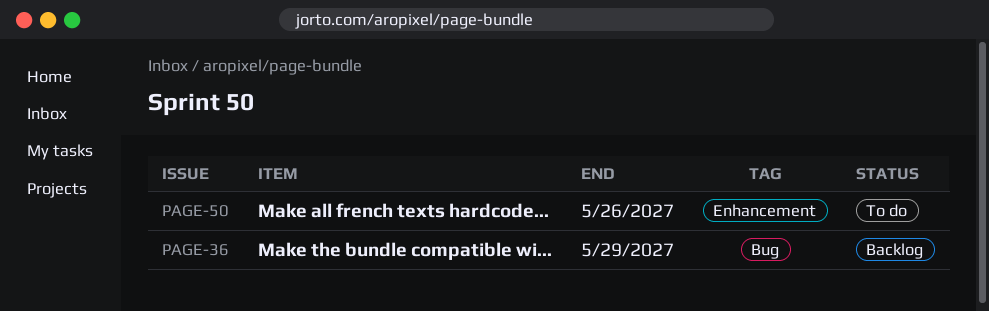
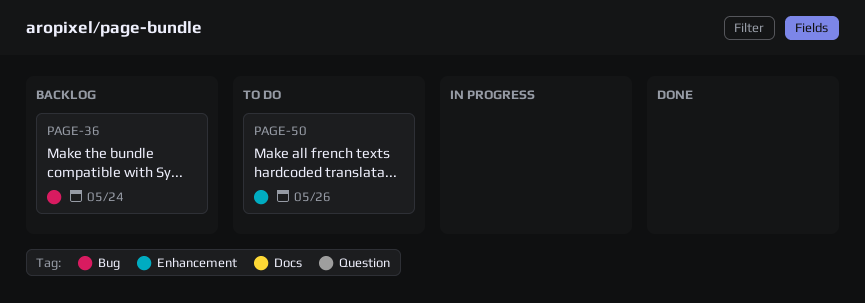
PAGE-36, due: May 29 -> May 24

